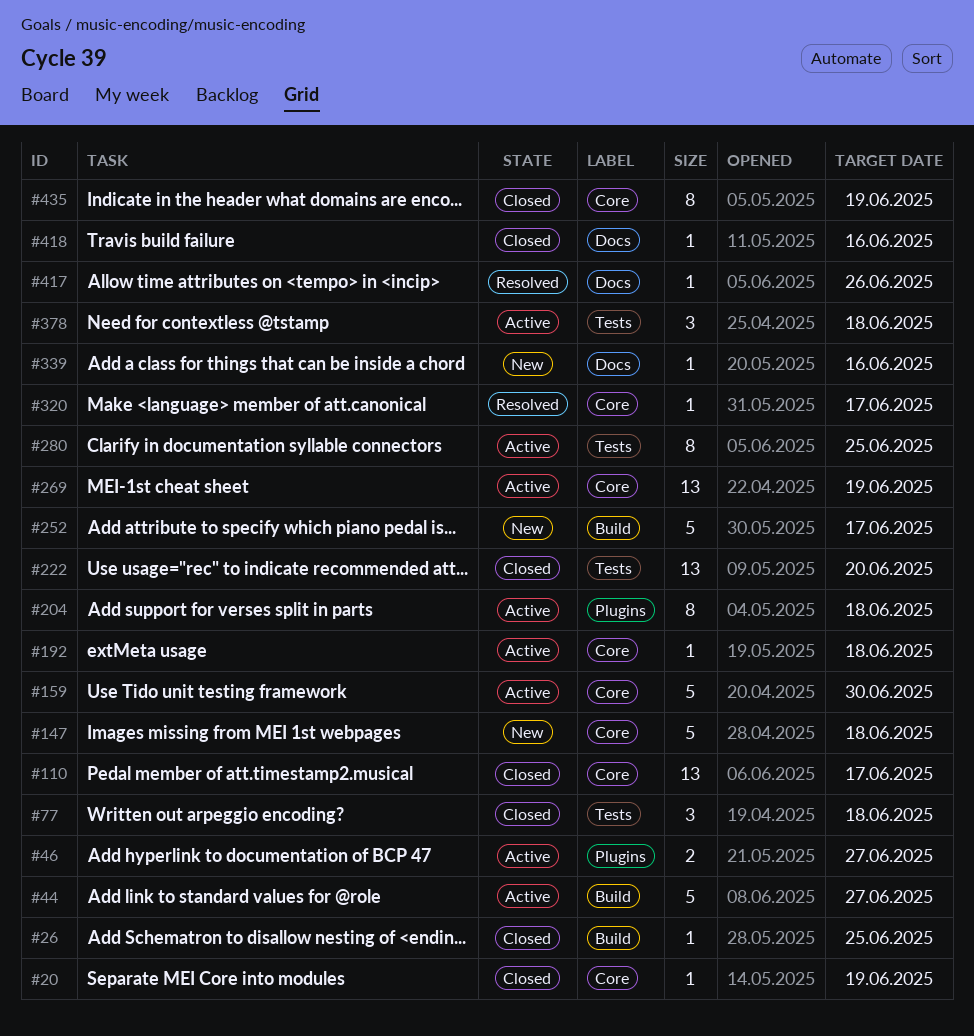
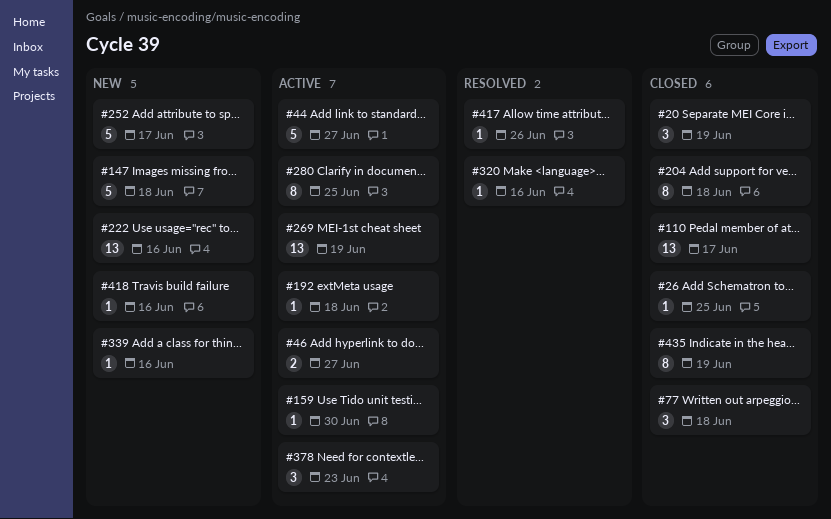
#20, estimate: 1 -> 3
#159, estimate: 5 -> 1
#204, status: Active -> Closed
#222, status: Closed -> New
#222, due: Jun 20 -> Jun 16
#320, due: Jun 17 -> Jun 16
#378, due: Jun 18 -> Jun 23
#418, status: Closed -> New

